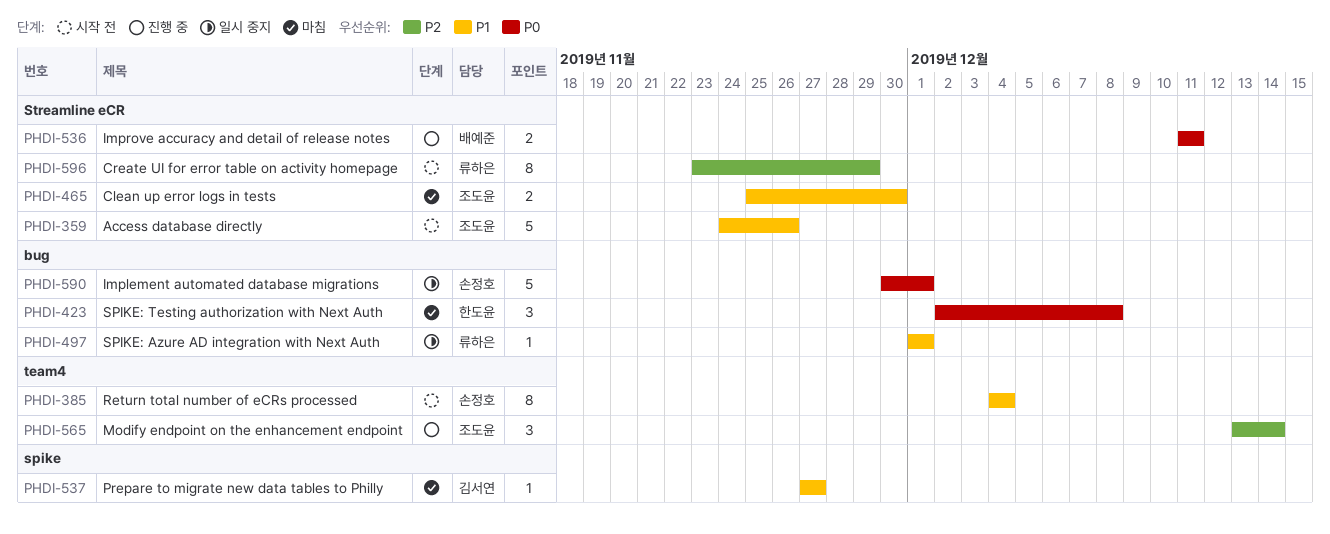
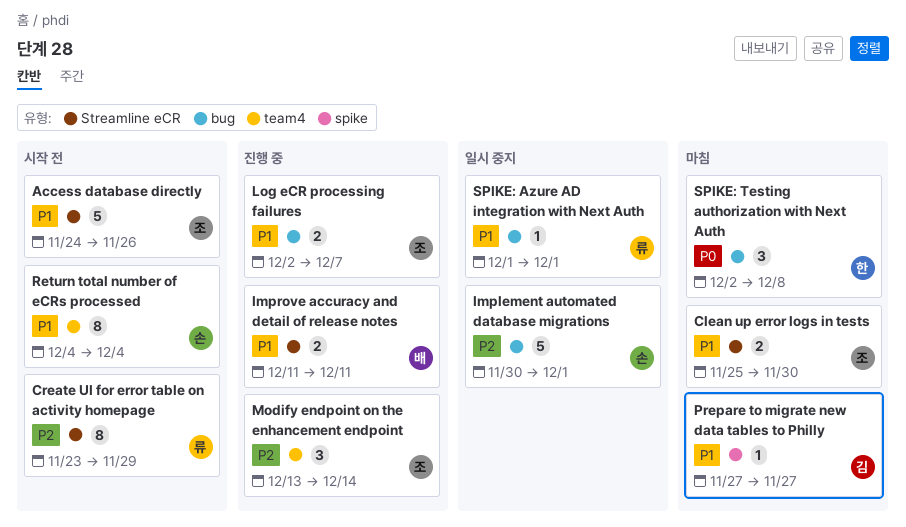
Implement automated database migrations, priority: P0 -> P2
Improve accuracy and detail of release notes, priority: P0 -> P1
Log eCR processing failures: none -> present

